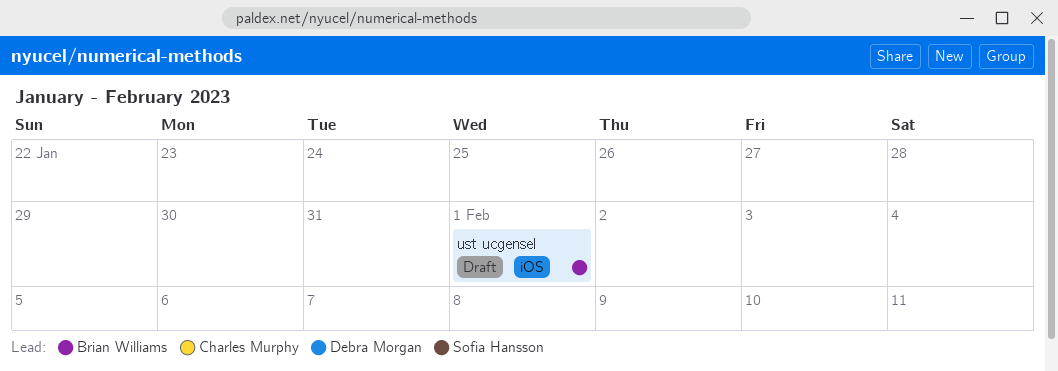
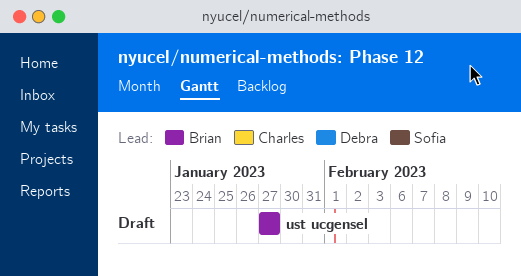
ust ucgensel, due: Feb 1 -> Jan 27

